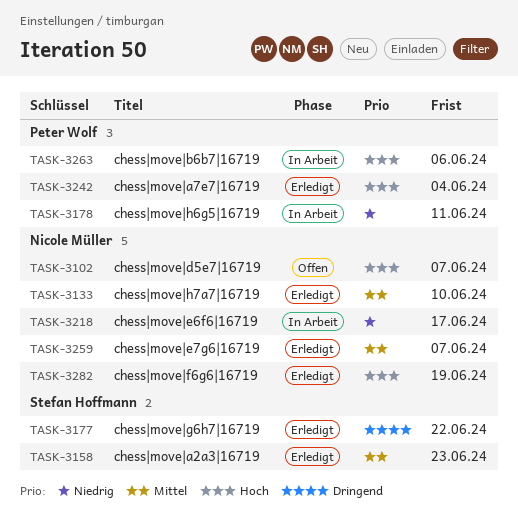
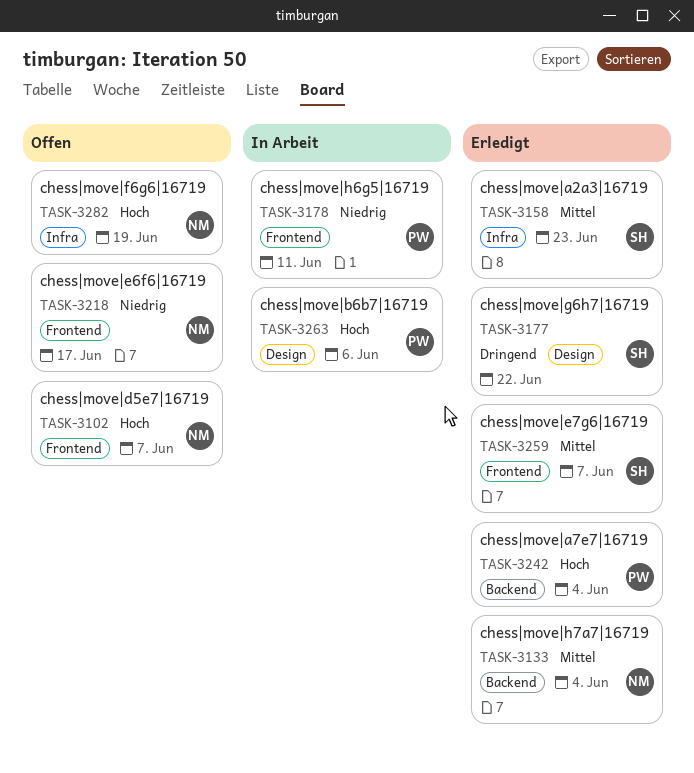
TASK-3133, due: Jun 10 -> Jun 4
TASK-3218, status: In Arbeit -> Offen
TASK-3259, owner: Nicole Müller -> Stefan Hoffmann
TASK-3282, status: Erledigt -> Offen

